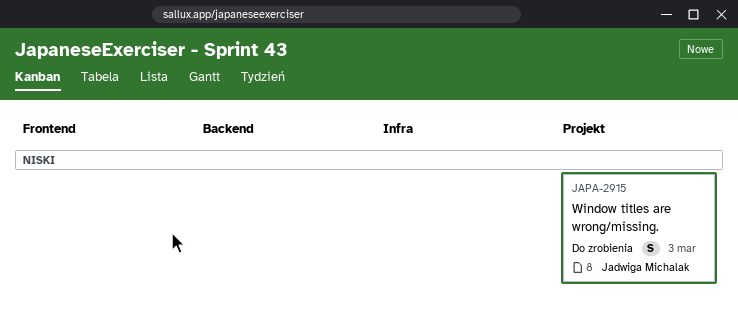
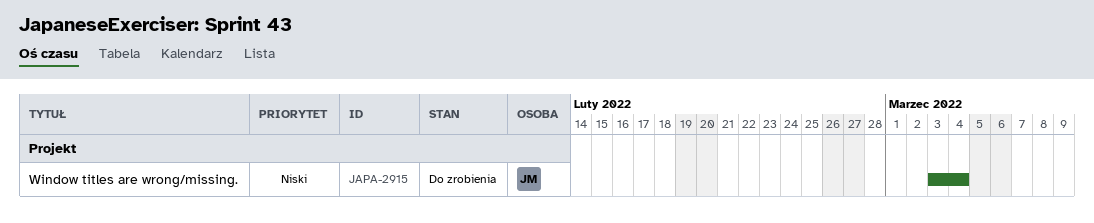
JAPA-2915, due: Mar 3 -> Mar 4

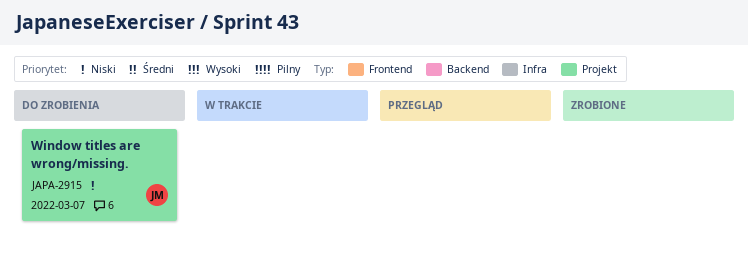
JAPA-2915, due: Mar 4 -> Mar 7

